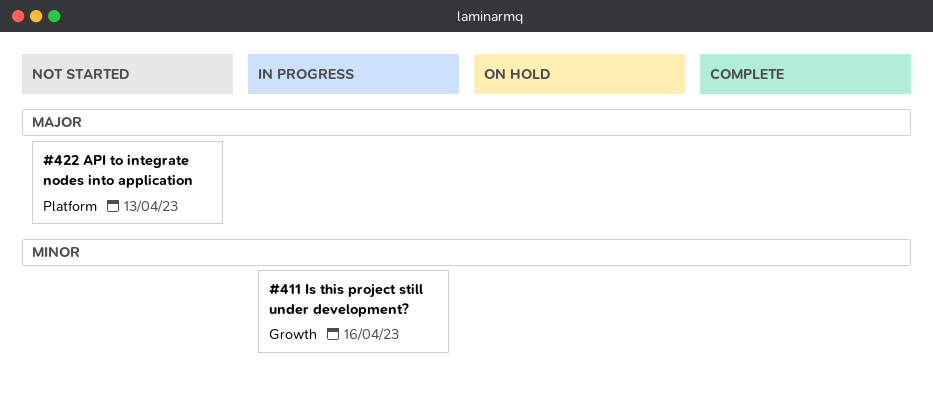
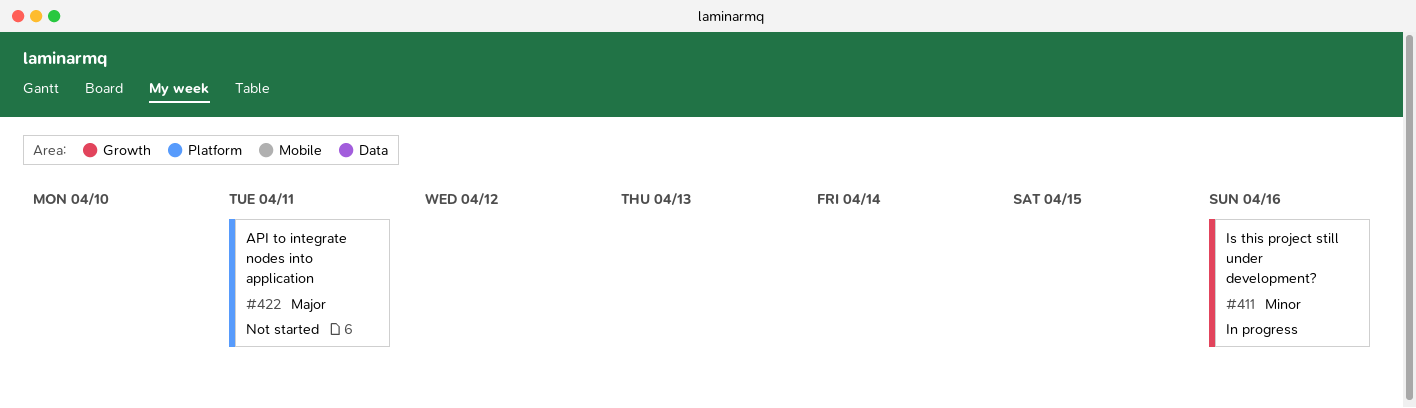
#422, due: Apr 13 -> Apr 11

